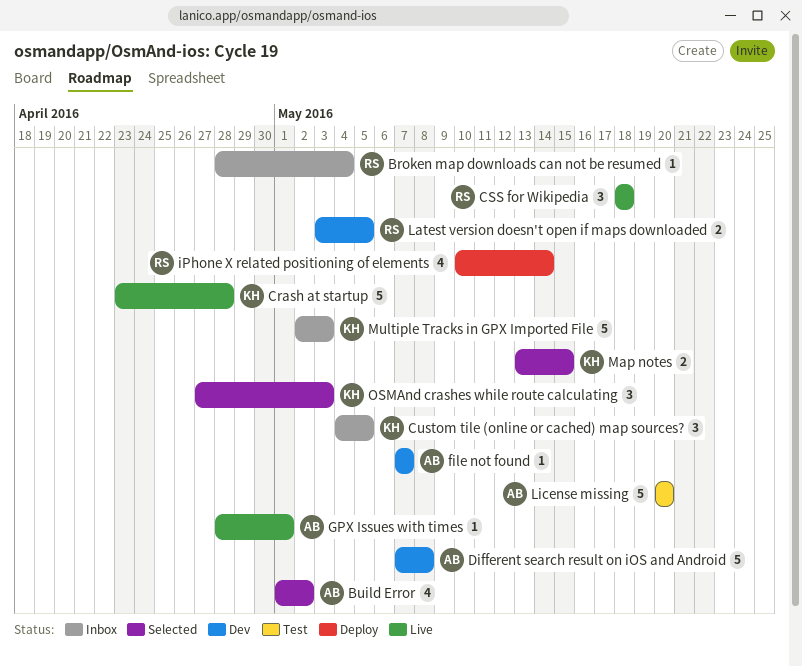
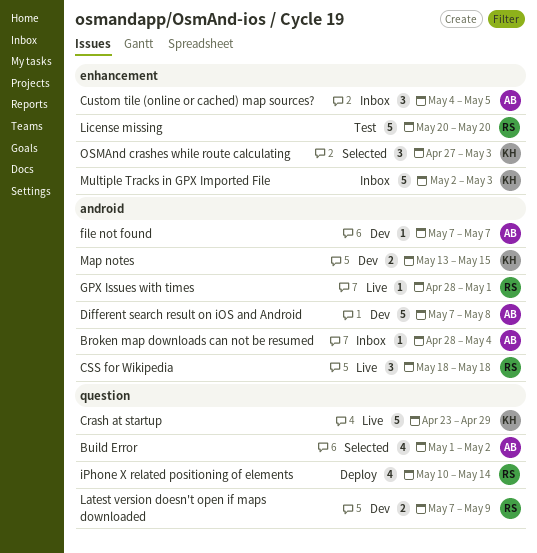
Broken map downloads can not be resumed, owner: RS -> AB
Crash at startup, due: Apr 28 -> Apr 29
Custom tile (online or cached) map sources?, owner: KH -> AB
GPX Issues with times, owner: AB -> RS
Latest version doesn't open if maps downloaded, start: May 3 -> May 7
Latest version doesn't open if maps downloaded, due: May 5 -> May 9
License missing, owner: AB -> RS
Map notes, status: Selected -> Dev

